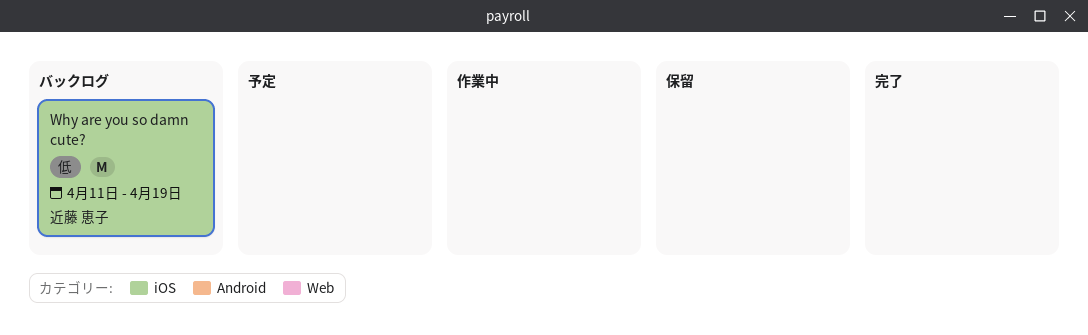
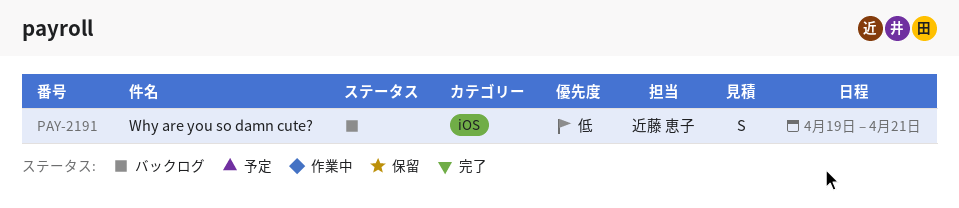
Why are you so damn cute?, estimate: M -> S
Why are you so damn cute?, start: Apr 11 -> Apr 19
Why are you so damn cute?, due: Apr 19 -> Apr 21

